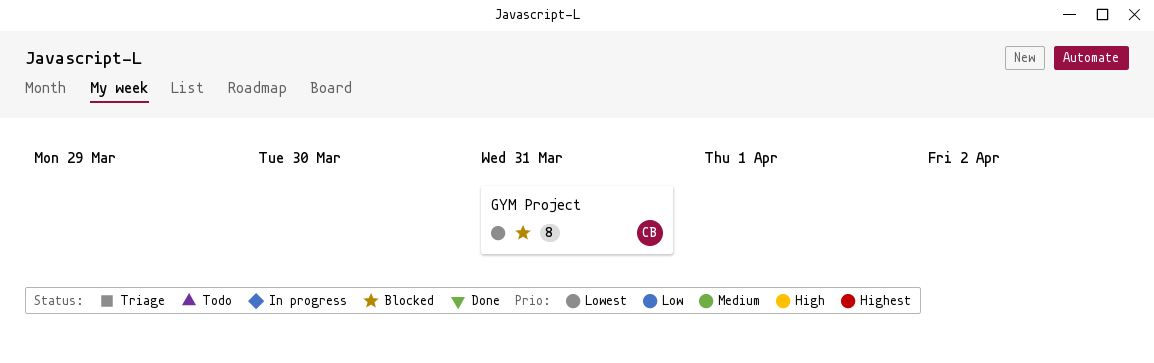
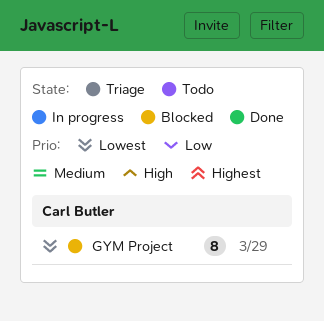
GYM Project, due: Mar 31 -> Mar 29

